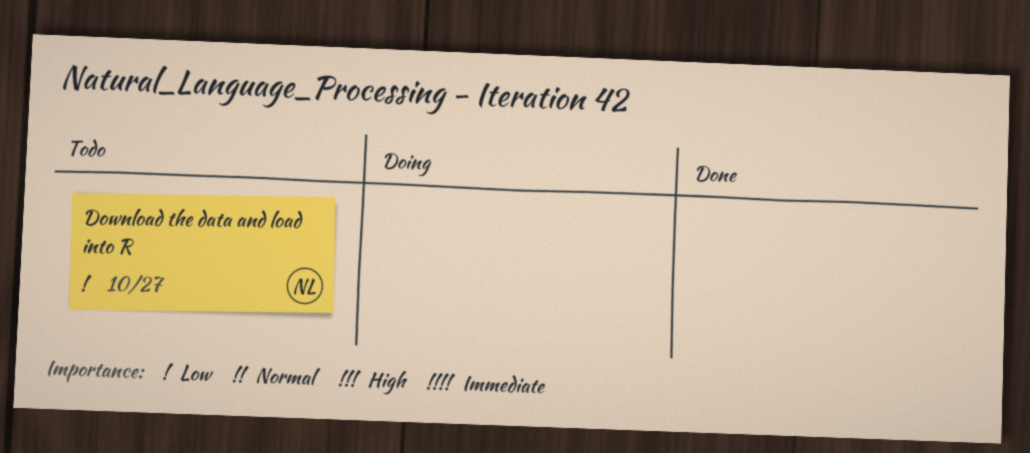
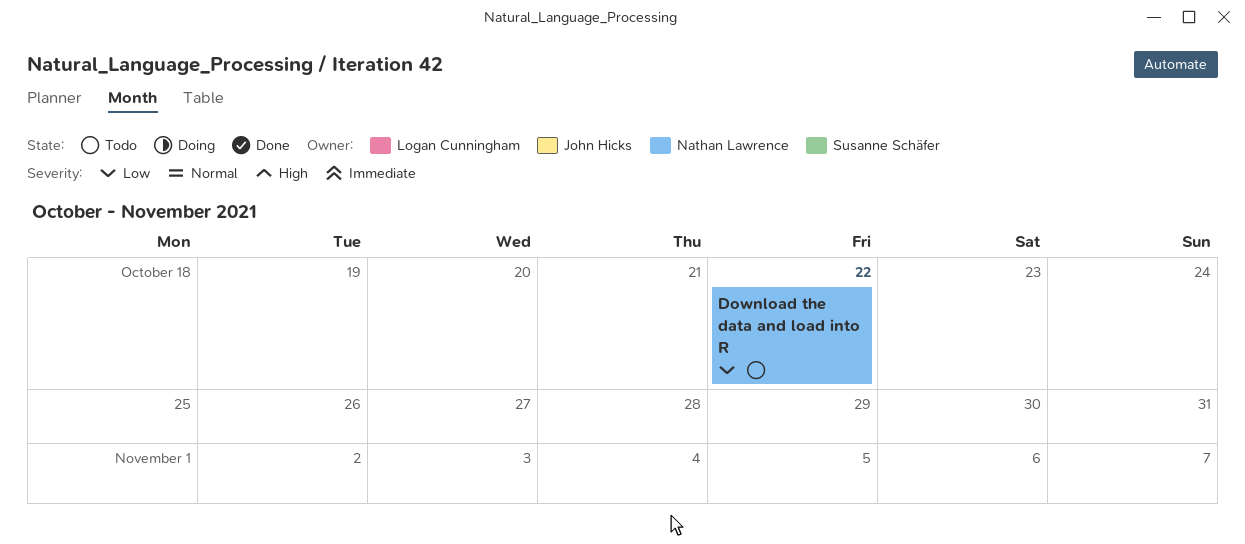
Download the data and load into R, due: Oct 27 -> Oct 22

